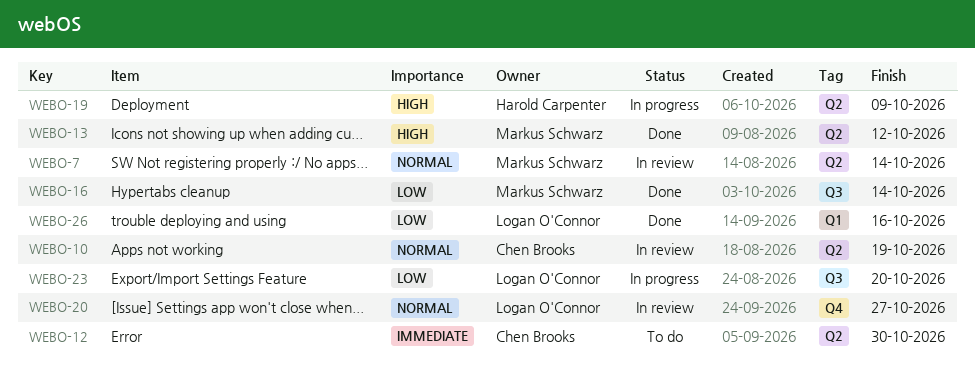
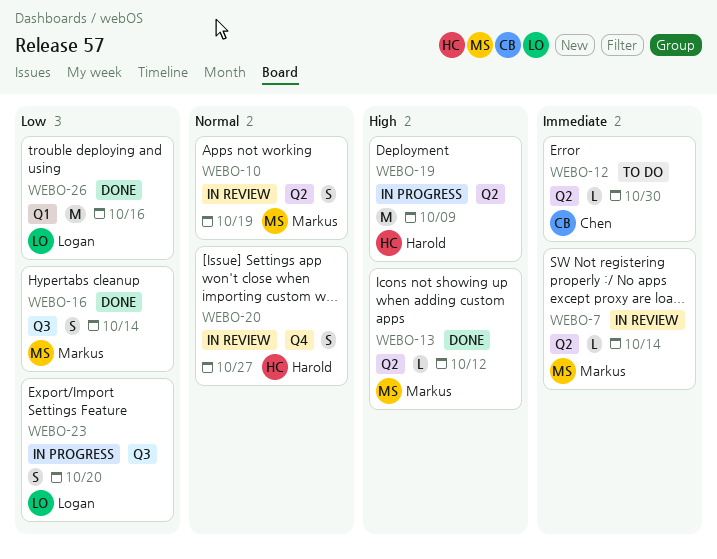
WEBO-7, priority: Normal -> Immediate
WEBO-10, owner: Chen Brooks -> Markus Schwarz
WEBO-20, owner: Logan O'Connor -> Harold Carpenter

